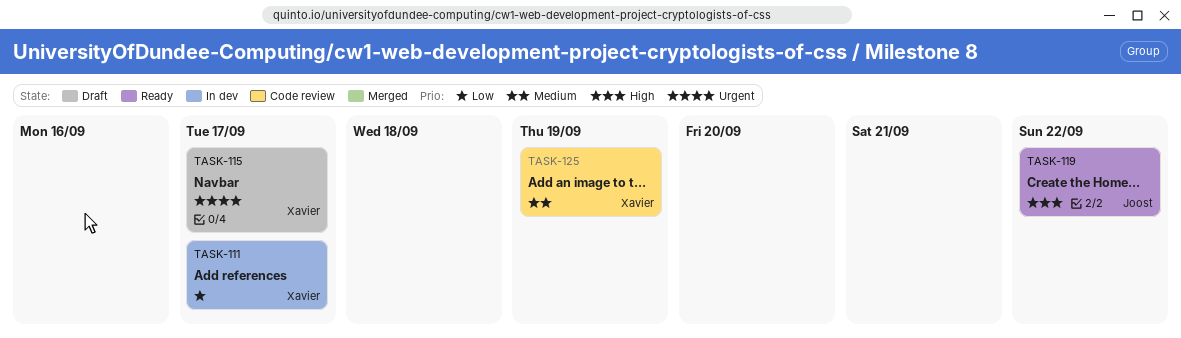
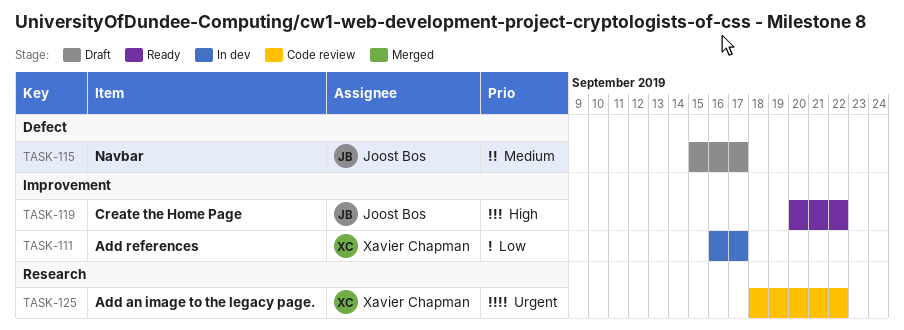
TASK-115, owner: Xavier Chapman -> Joost Bos
TASK-115, priority: Urgent -> Medium
TASK-125, priority: Medium -> Urgent
TASK-125, due: Sep 19 -> Sep 22

